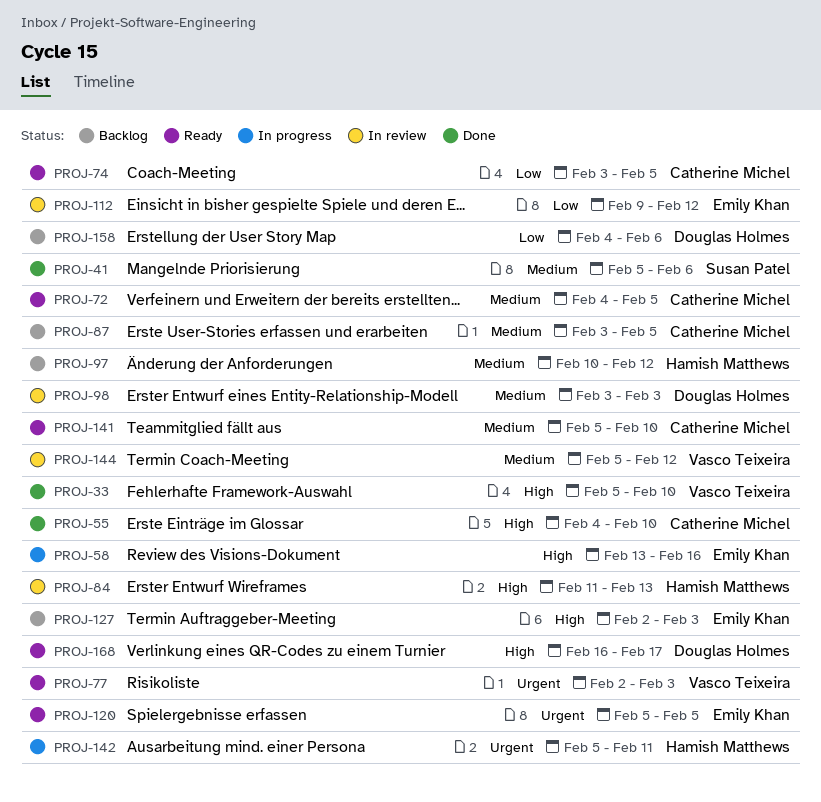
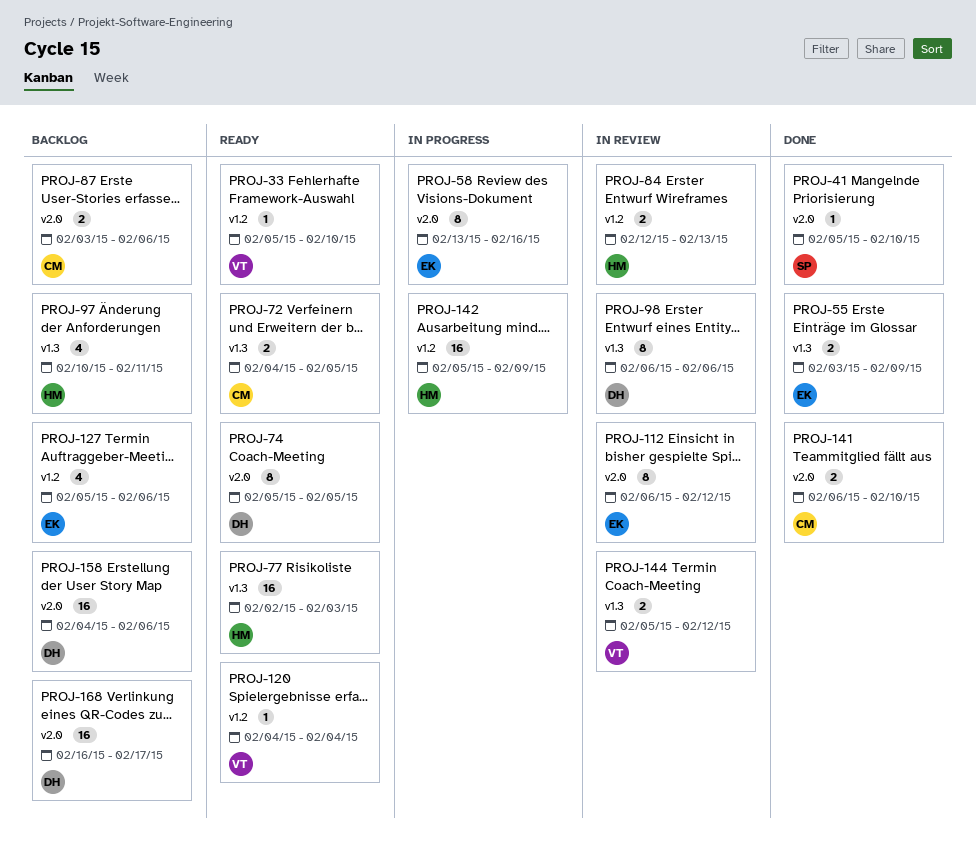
PROJ-33, status: Done -> Ready
PROJ-41, due: Feb 6 -> Feb 10
PROJ-55, owner: Catherine Michel -> Emily Khan
PROJ-55, start: Feb 4 -> Feb 3
PROJ-55, due: Feb 10 -> Feb 9
PROJ-74, owner: Catherine Michel -> Douglas Holmes
PROJ-74, start: Feb 3 -> Feb 5
PROJ-77, owner: Vasco Teixeira -> Hamish Matthews
PROJ-84, start: Feb 11 -> Feb 12
PROJ-87, due: Feb 5 -> Feb 6
PROJ-97, due: Feb 12 -> Feb 11
PROJ-98, start: Feb 3 -> Feb 6
PROJ-98, due: Feb 3 -> Feb 6
PROJ-112, start: Feb 9 -> Feb 6
PROJ-120, owner: Emily Khan -> Vasco Teixeira
PROJ-120, start: Feb 5 -> Feb 4
PROJ-120, due: Feb 5 -> Feb 4
PROJ-127, start: Feb 2 -> Feb 5
PROJ-127, due: Feb 3 -> Feb 6
PROJ-141, status: Ready -> Done
PROJ-141, start: Feb 5 -> Feb 6
PROJ-142, due: Feb 11 -> Feb 9
PROJ-168, status: Ready -> Backlog

